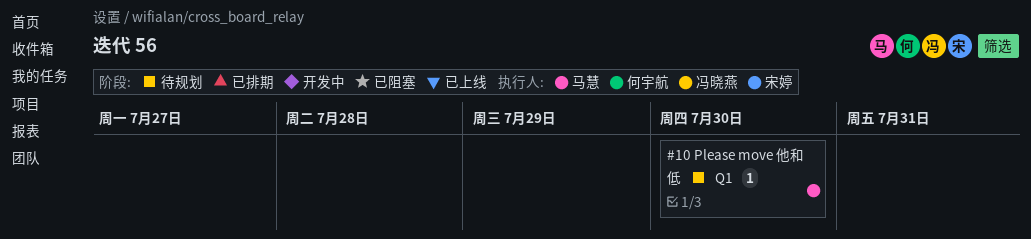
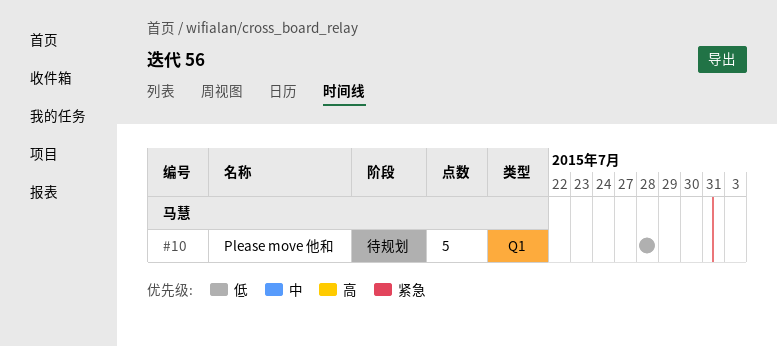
#10, estimate: 1 -> 5
#10, due: Jul 30 -> Jul 28

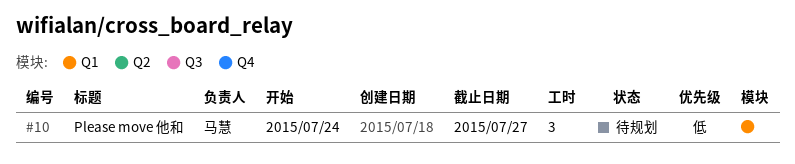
#10, estimate: 5 -> 3
#10, start: Jul 28 -> Jul 24
#10, due: Jul 28 -> Jul 27

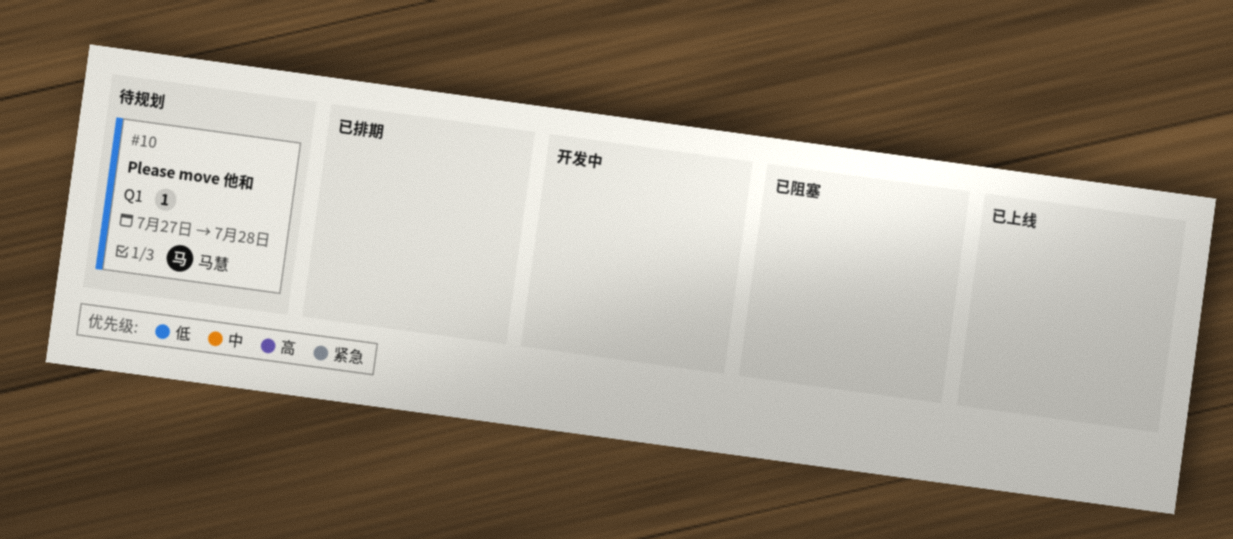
#10, estimate: 3 -> 1
#10, start: Jul 24 -> Jul 27
#10, due: Jul 27 -> Jul 28

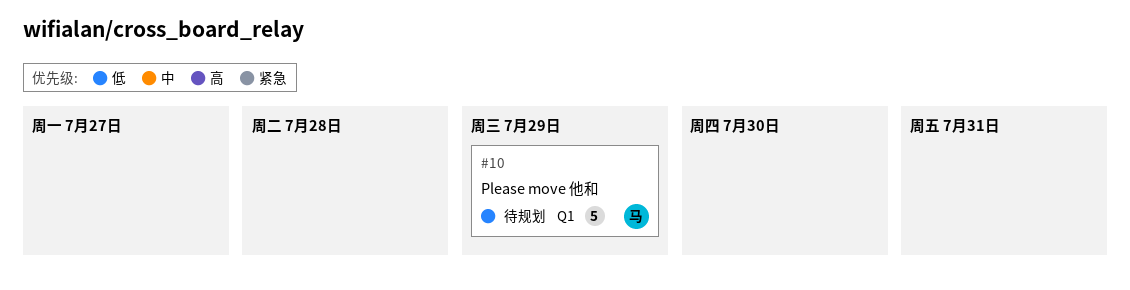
#10, estimate: 1 -> 5
#10, due: Jul 28 -> Jul 29

